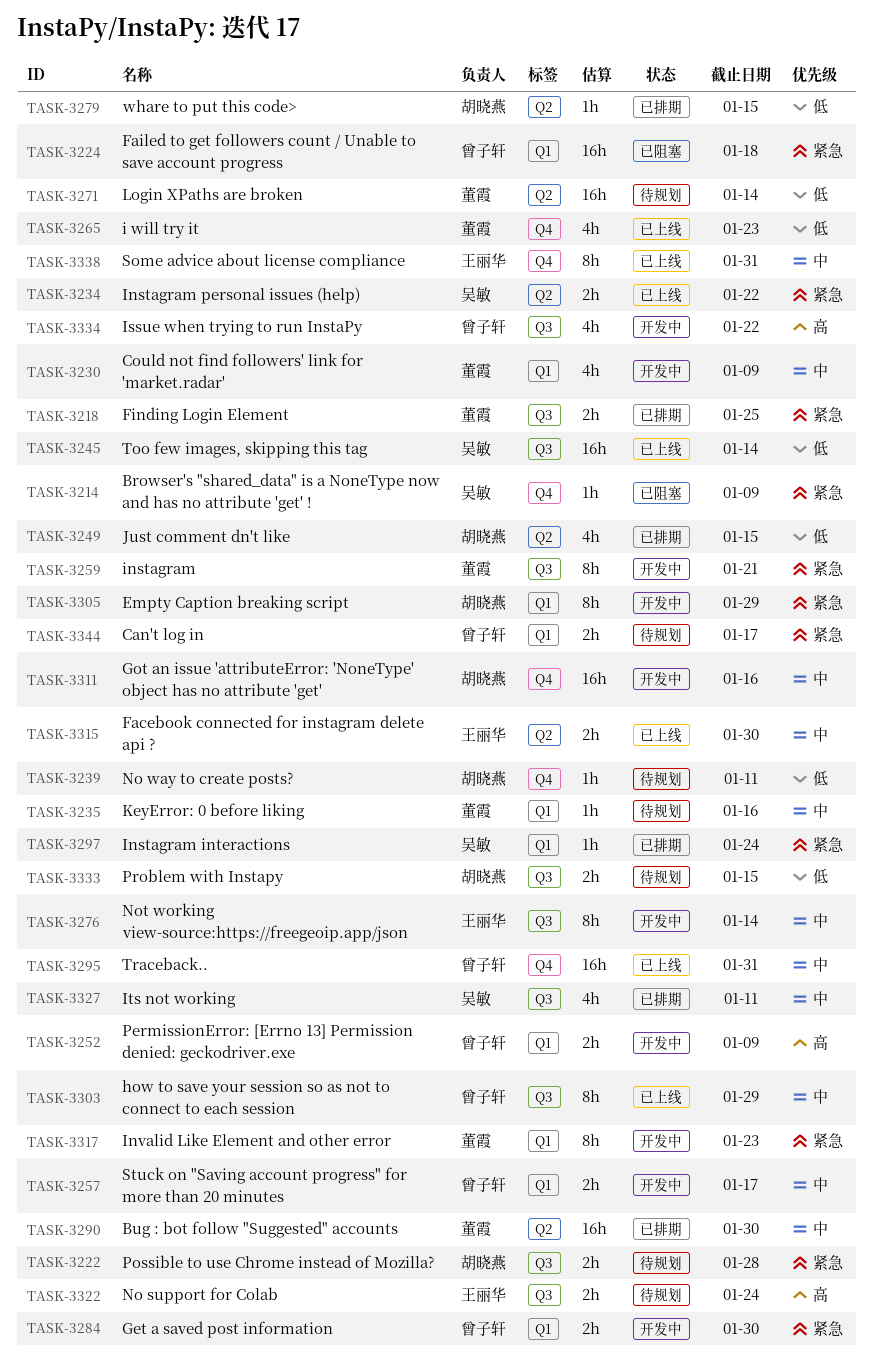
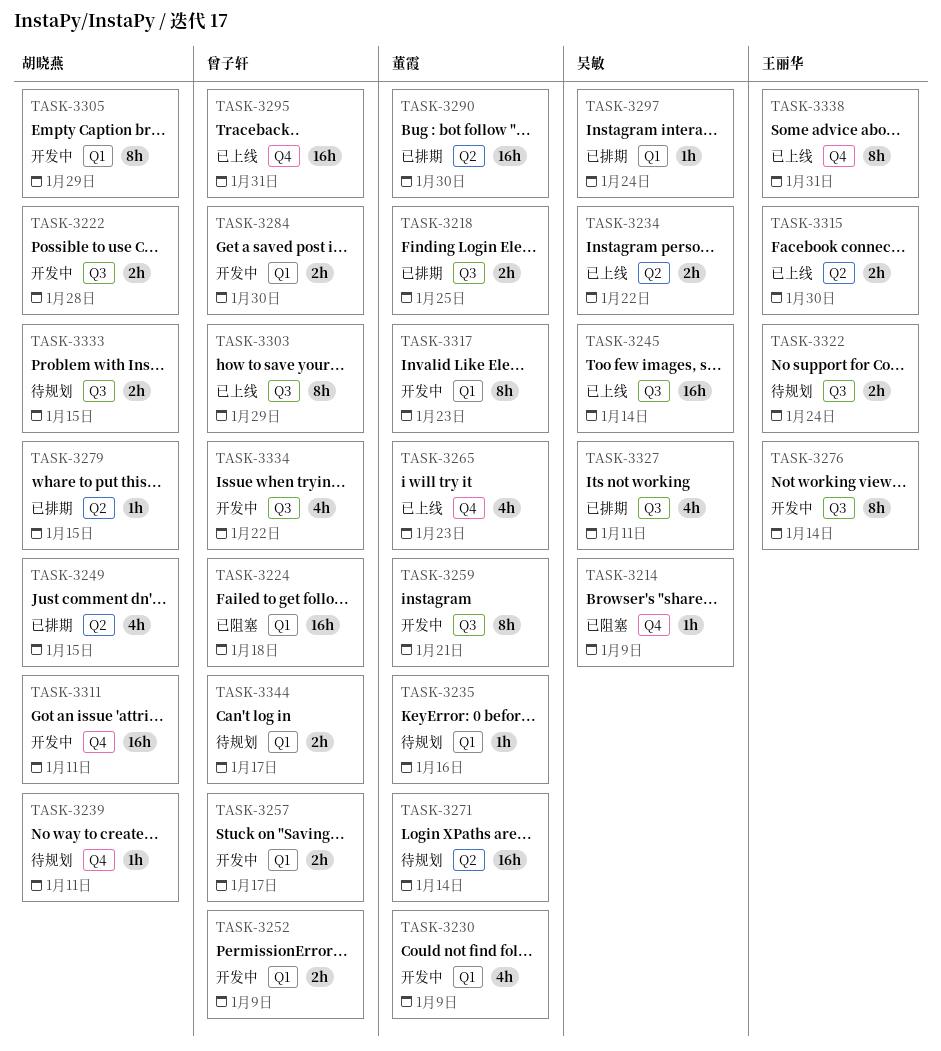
TASK-3222, status: 待规划 -> 开发中
TASK-3311, due: Jan 16 -> Jan 11

